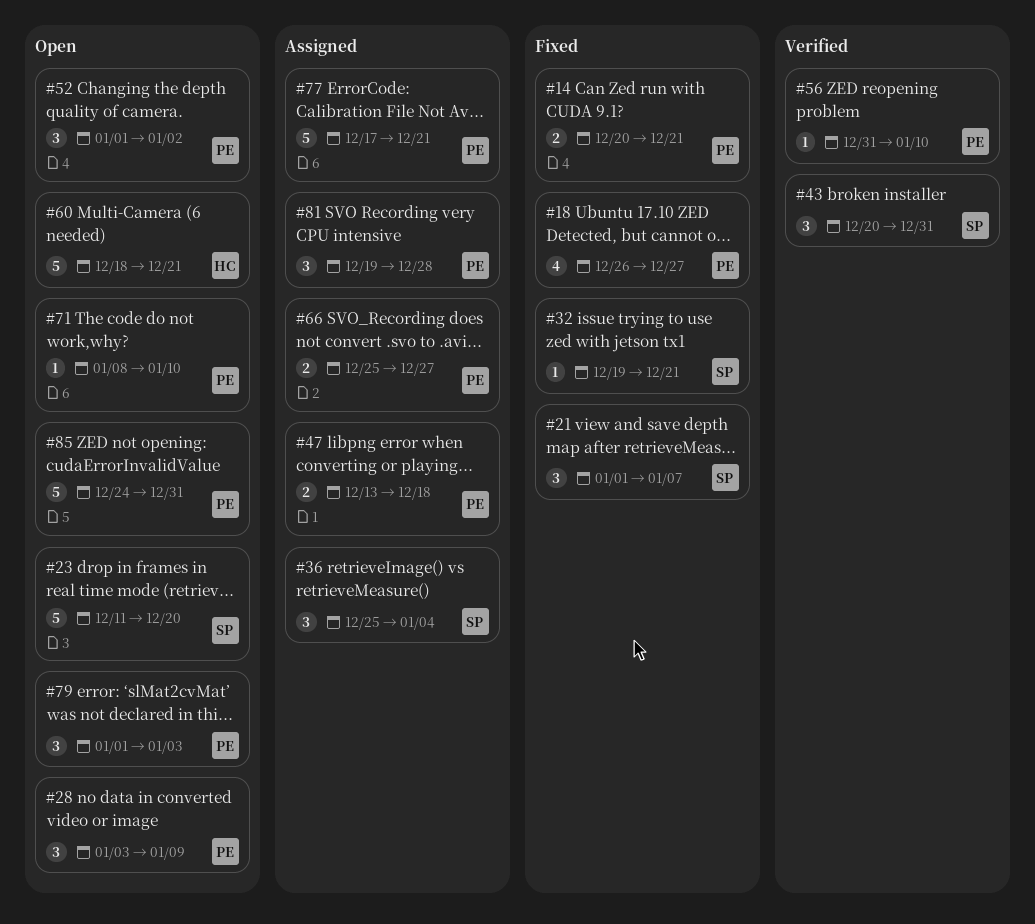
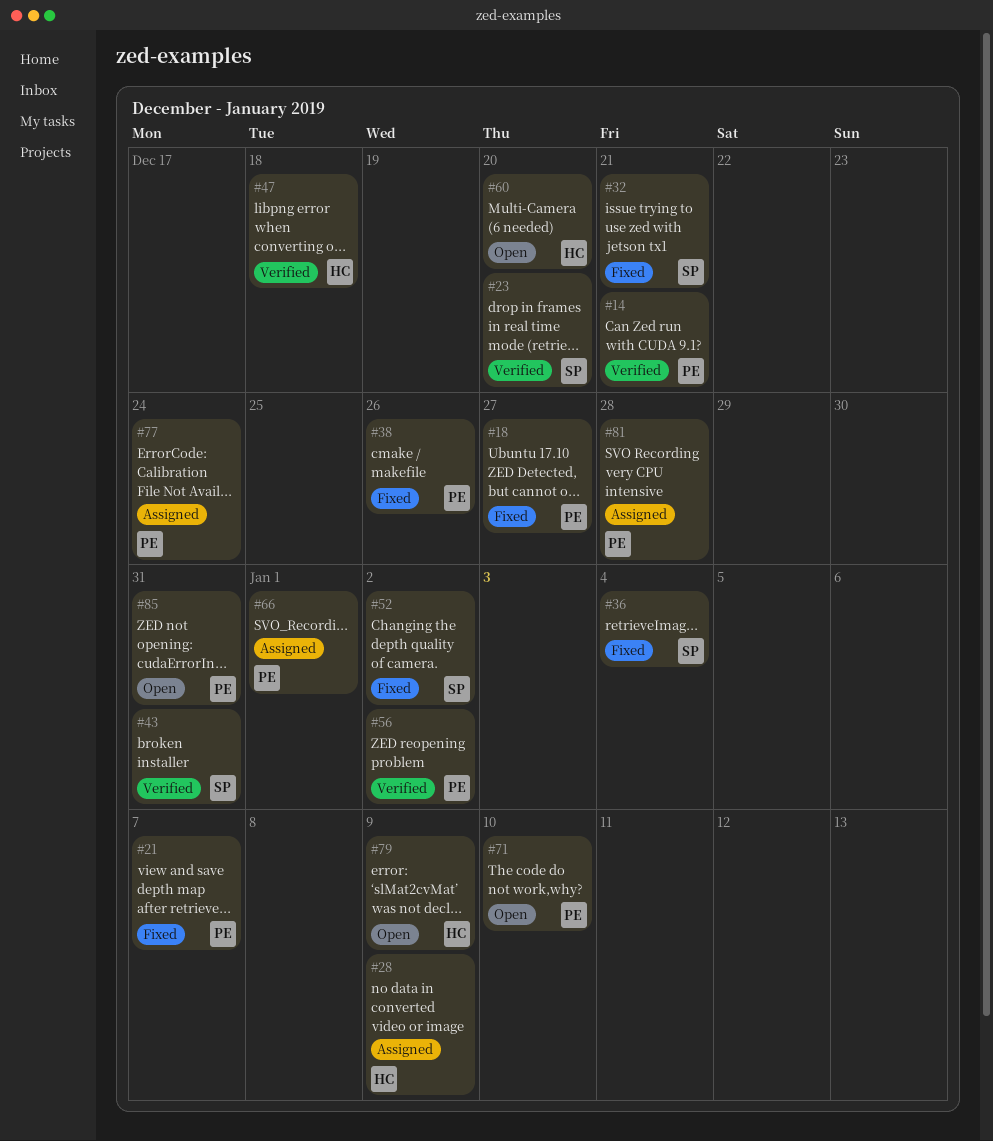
#14, status: Fixed -> Verified
#21, owner: SP -> PE
#23, status: Open -> Verified
#28, status: Open -> Assigned
#28, owner: PE -> HC
#36, status: Assigned -> Fixed
#38: none -> present
#47, status: Assigned -> Verified
#47, owner: PE -> HC
#52, status: Open -> Fixed
#52, owner: PE -> SP
#56, due: Jan 10 -> Jan 2
#60, due: Dec 21 -> Dec 20
#66, due: Dec 27 -> Jan 1
#77, due: Dec 21 -> Dec 24
#79, owner: PE -> HC
#79, due: Jan 3 -> Jan 9

